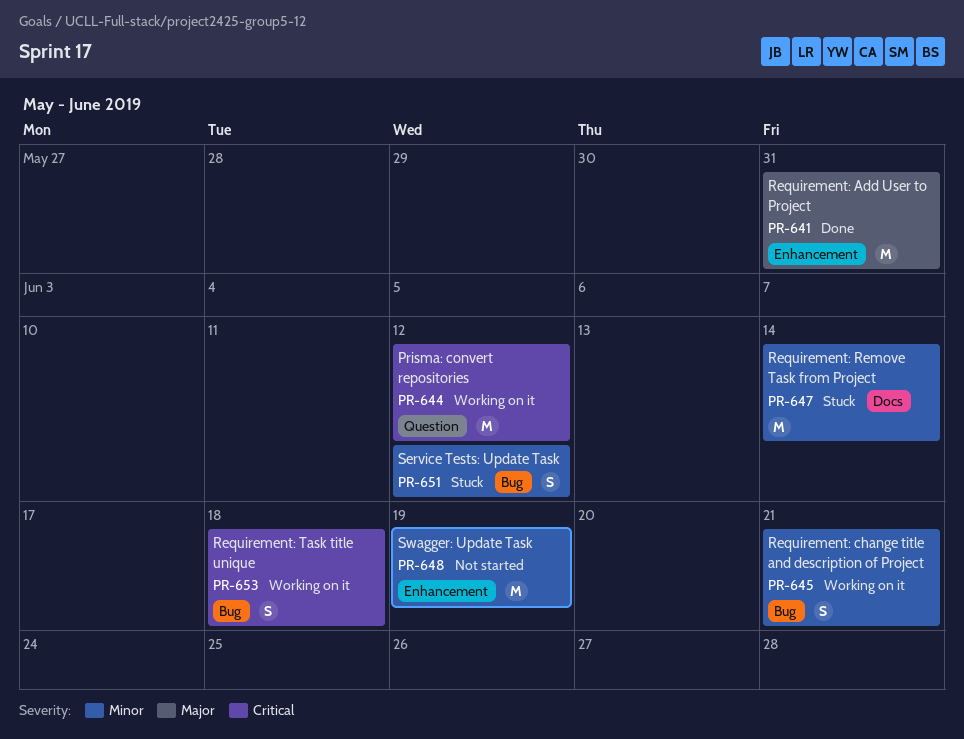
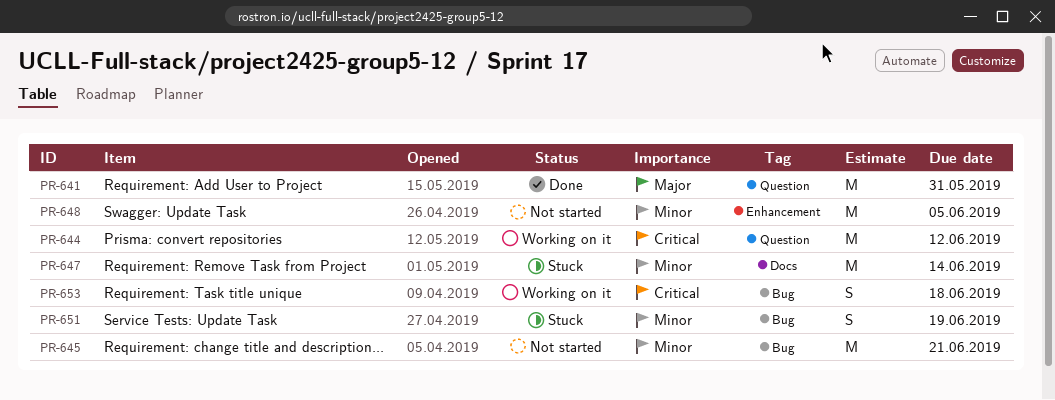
PR-641, label: Enhancement -> Question
PR-645, status: Working on it -> Not started
PR-645, estimate: S -> M
PR-648, due: Jun 19 -> Jun 5
PR-651, due: Jun 12 -> Jun 19

